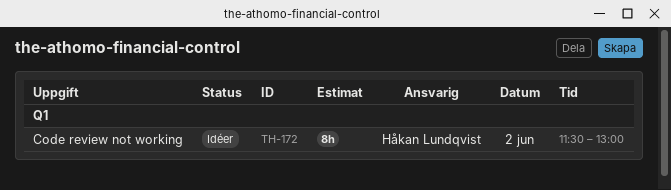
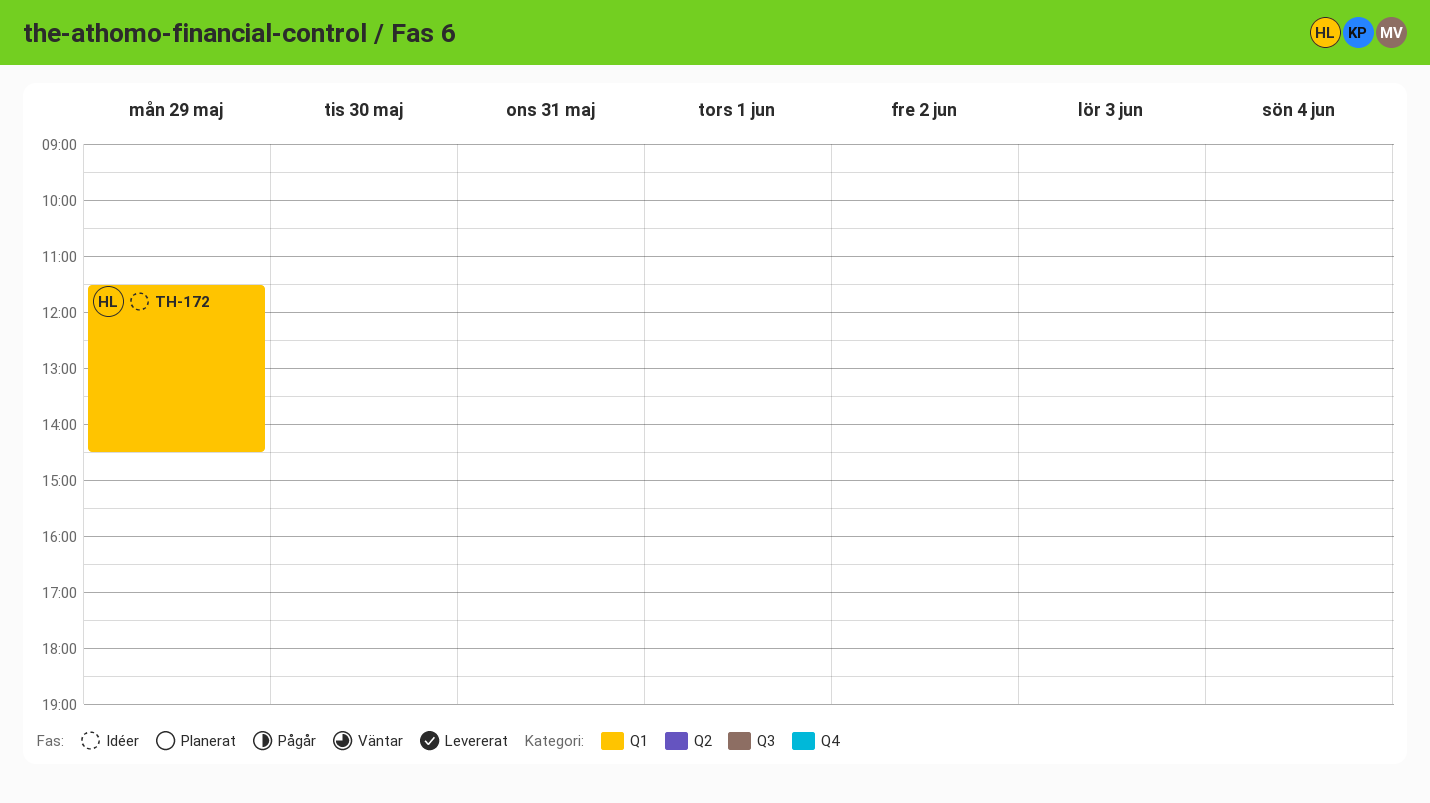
TH-172, day: Jun 2 -> May 29
TH-172, ends: 13:00 -> 14:30

